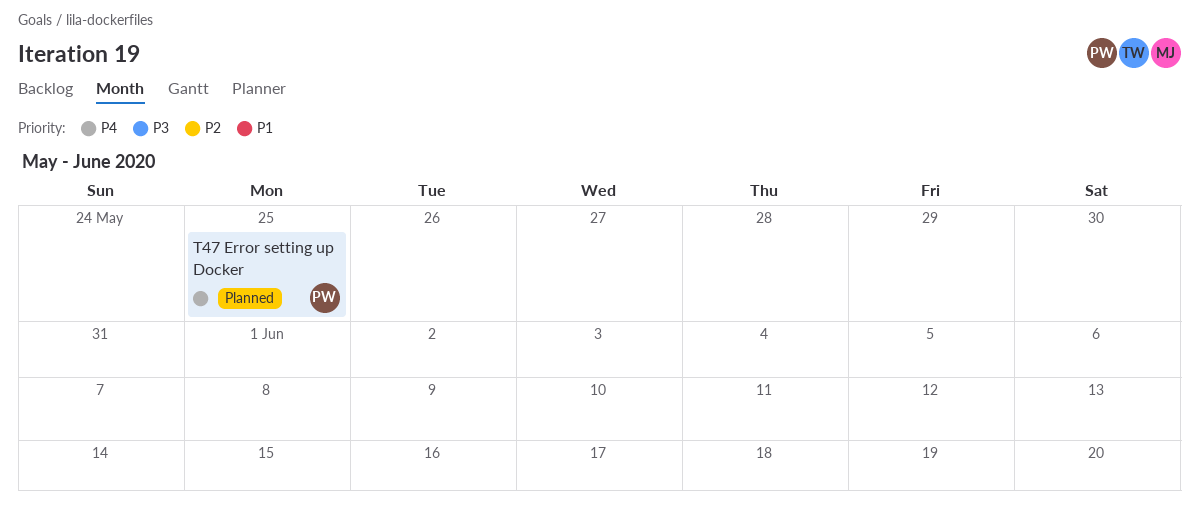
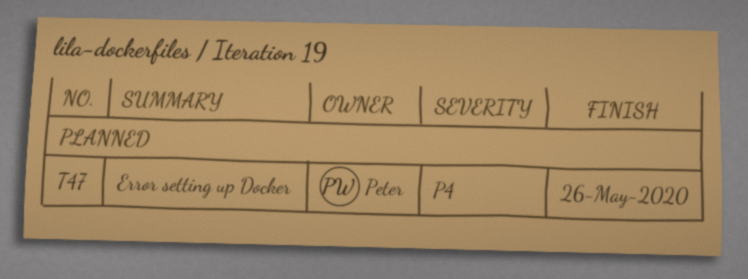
T47, due: May 25 -> May 26

